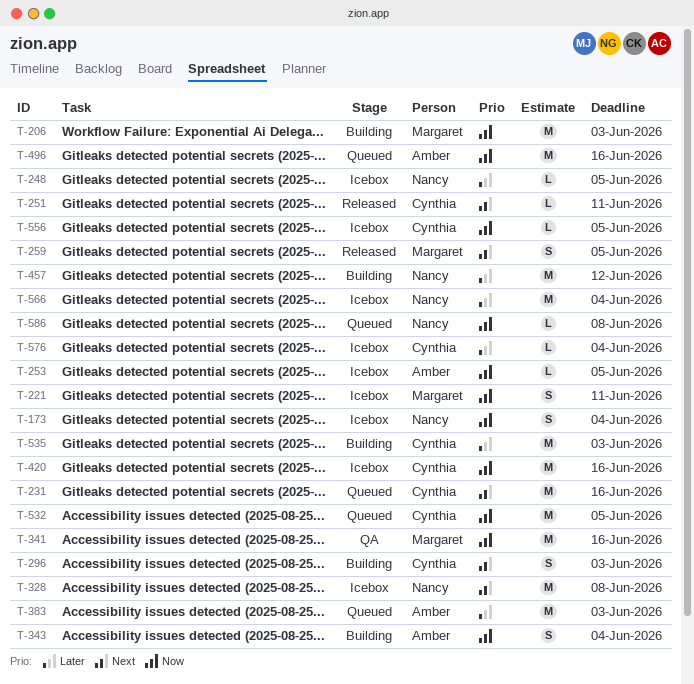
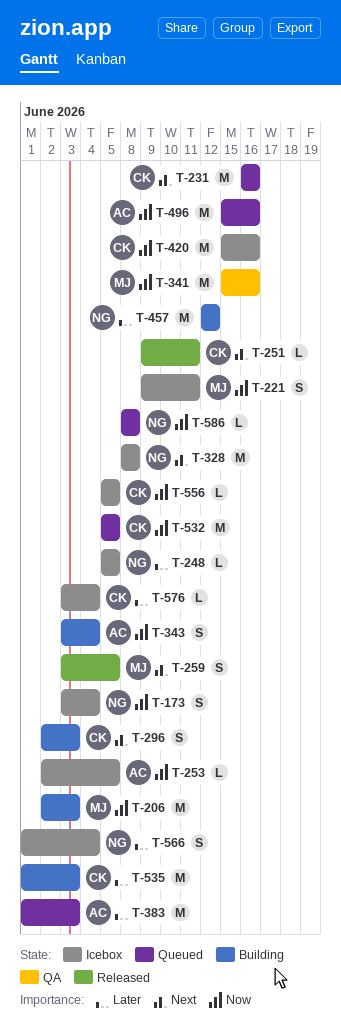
T-566, estimate: M -> S

